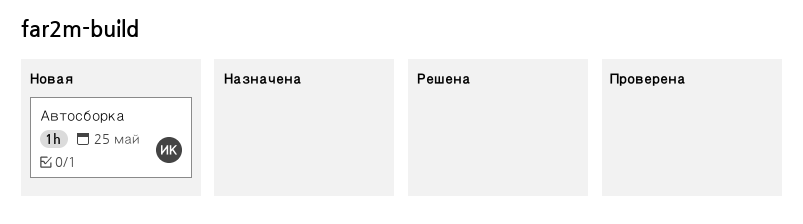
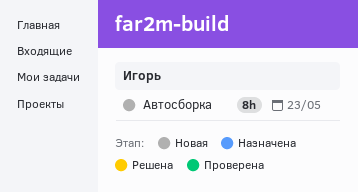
Автосборка, estimate: 1h -> 8h
Автосборка, due: May 25 -> May 23

